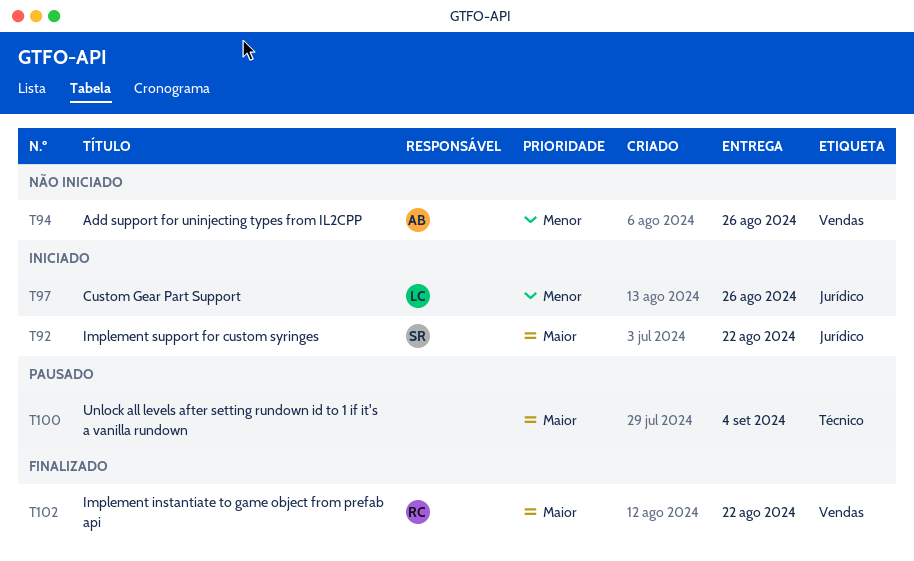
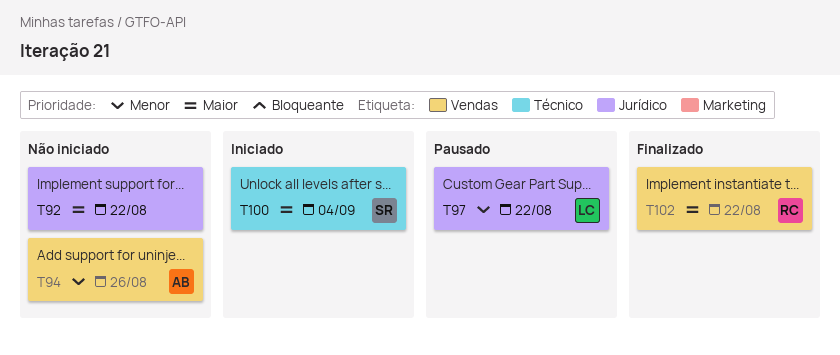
T92, status: Iniciado -> Não iniciado
T92, owner: SR -> none
T97, status: Iniciado -> Pausado
T97, due: Aug 26 -> Aug 22
T100, status: Pausado -> Iniciado
T100, owner: none -> SR

